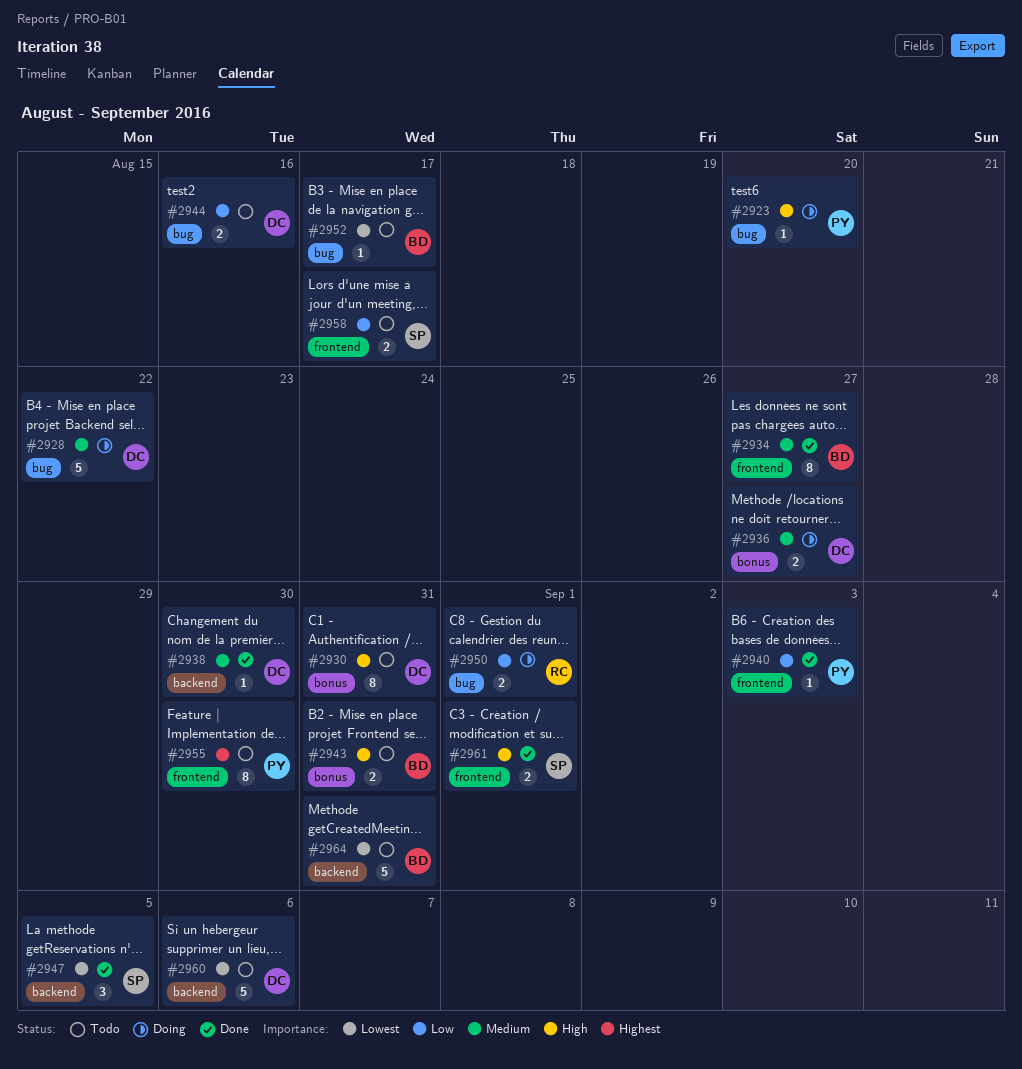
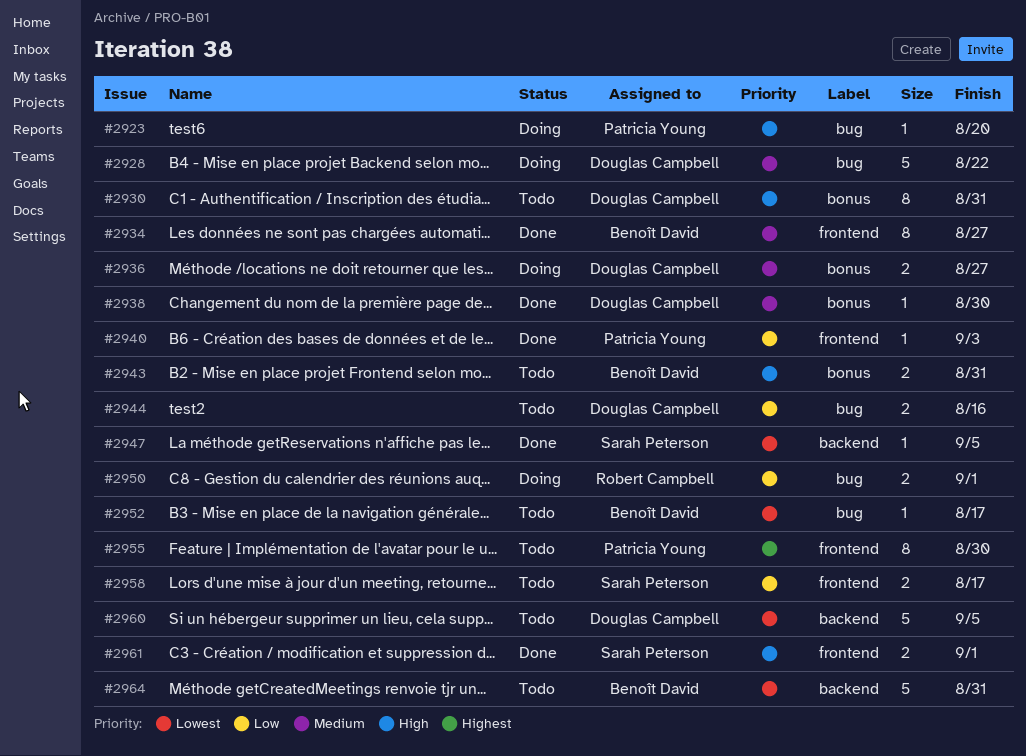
#2938, label: backend -> bonus
#2947, estimate: 3 -> 1
#2960, due: Sep 6 -> Sep 5

